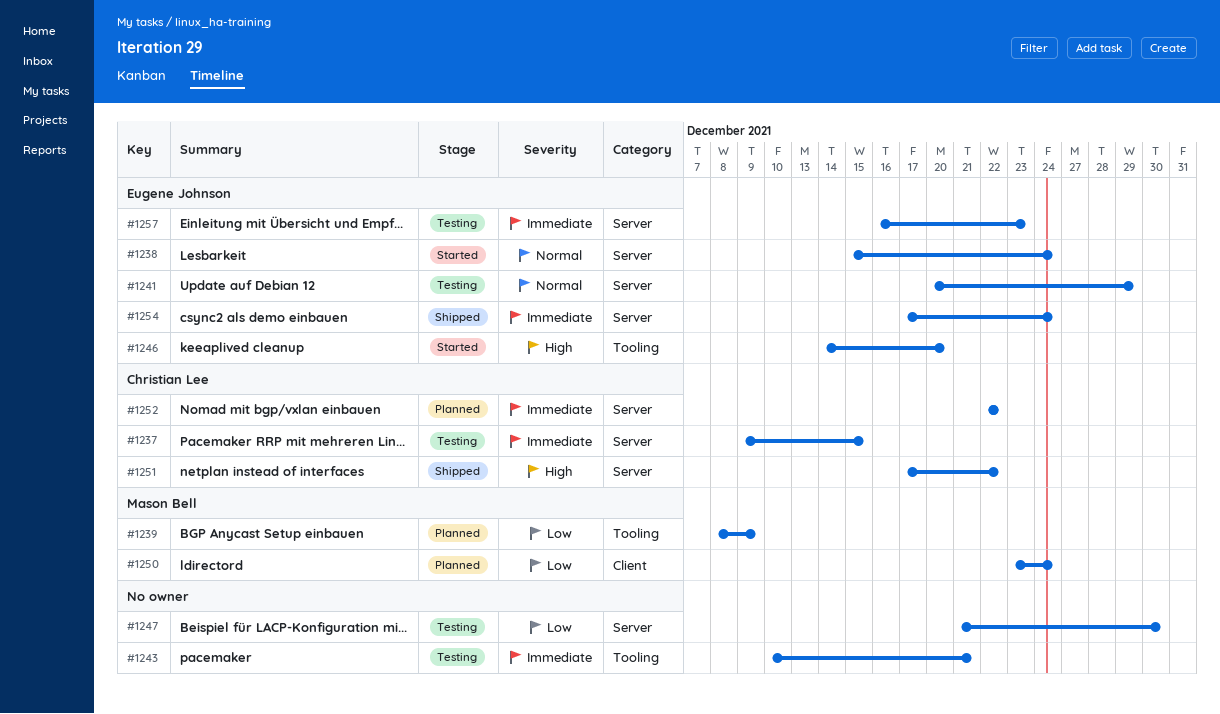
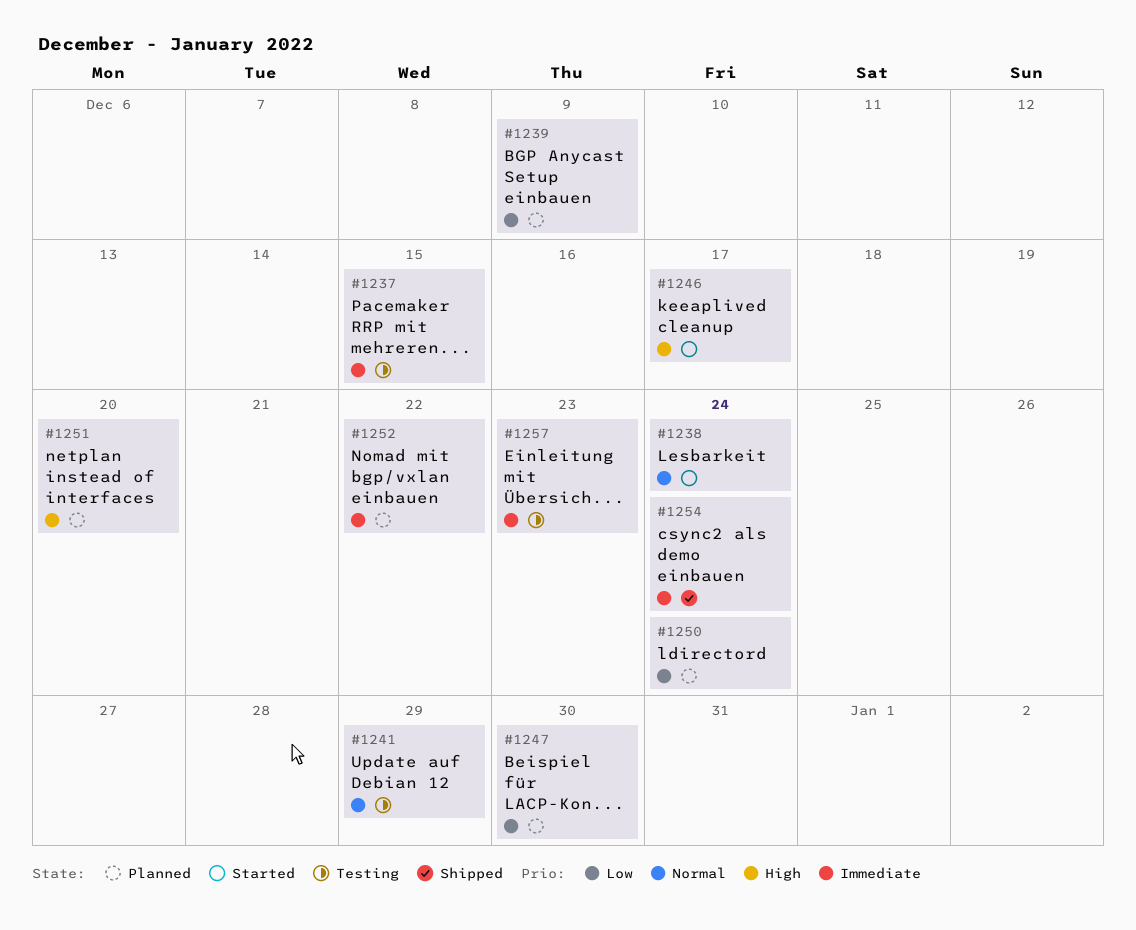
#1243: present -> none
#1246, due: Dec 20 -> Dec 17
#1247, status: Testing -> Planned
#1251, status: Shipped -> Planned
#1251, due: Dec 22 -> Dec 20

